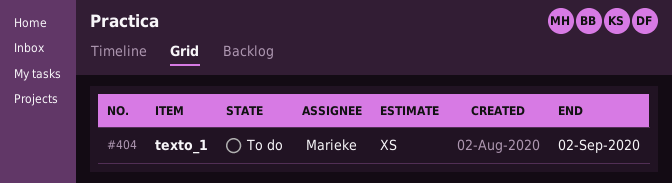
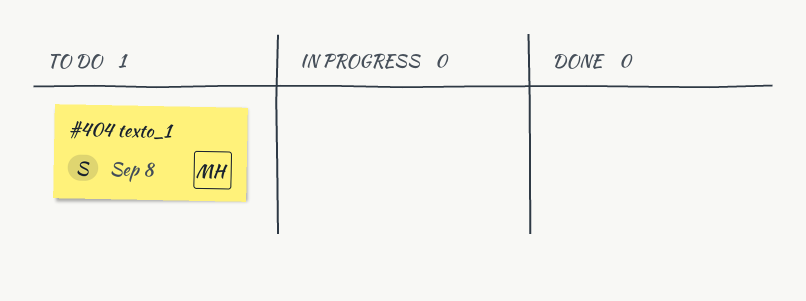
#404, estimate: XS -> S
#404, due: Sep 2 -> Sep 8

